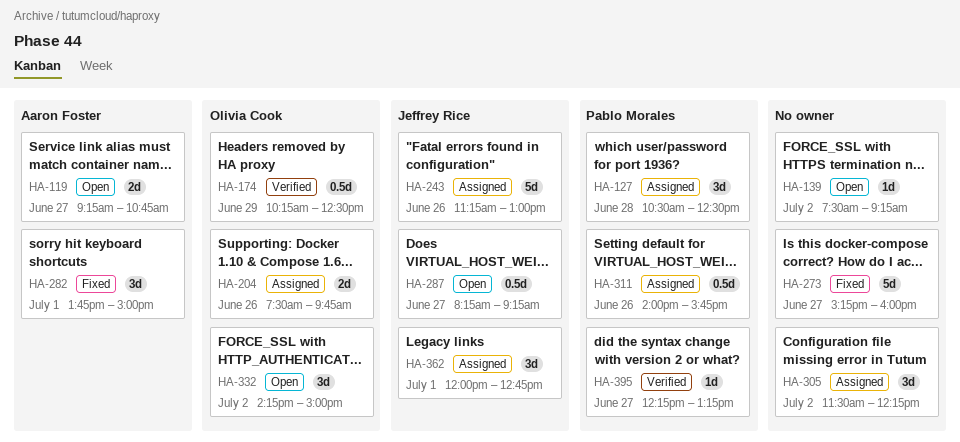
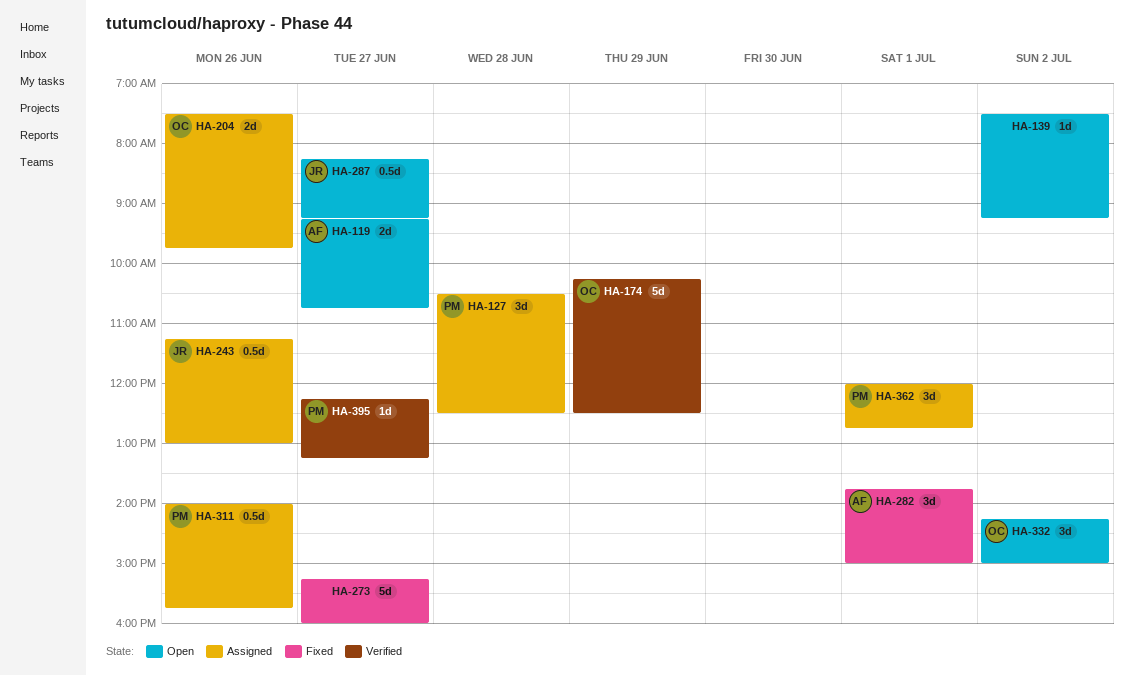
HA-174, estimate: 0.5d -> 5d
HA-243, estimate: 5d -> 0.5d
HA-305: present -> none
HA-362, owner: Jeffrey Rice -> Pablo Morales

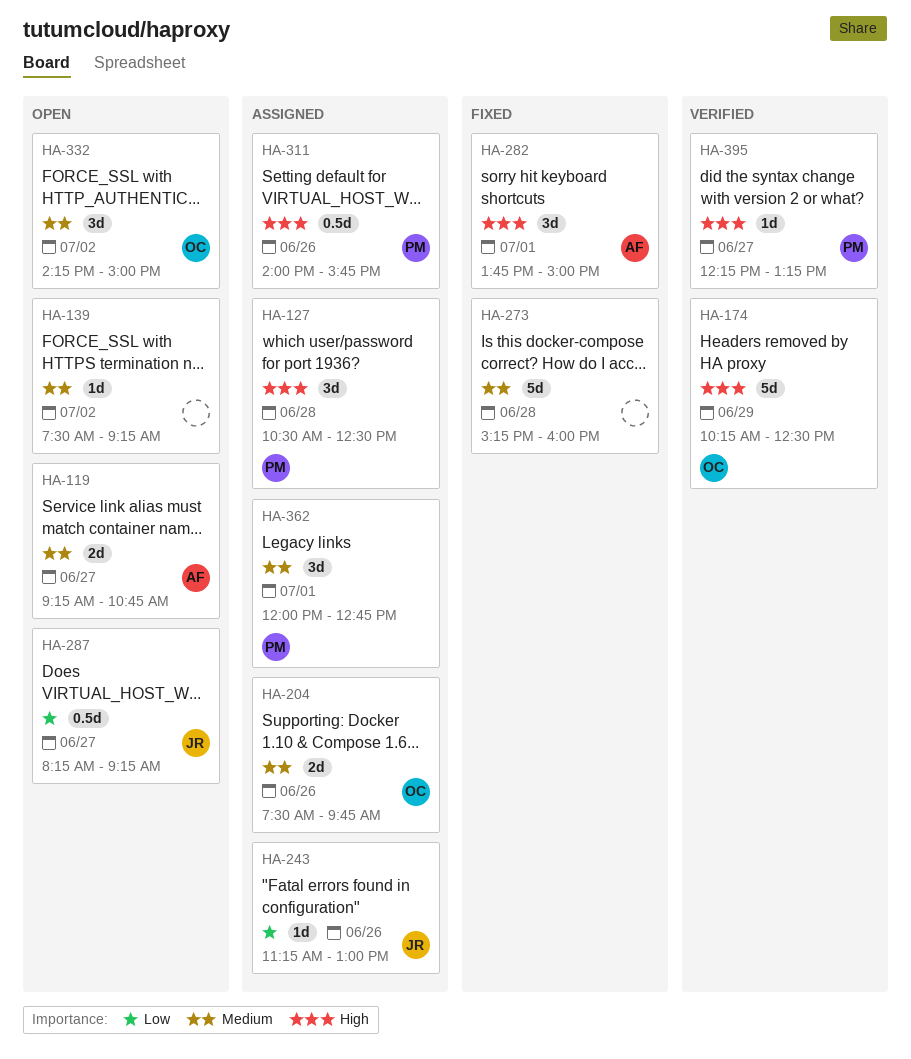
HA-243, estimate: 0.5d -> 1d
HA-273, day: Jun 27 -> Jun 28

